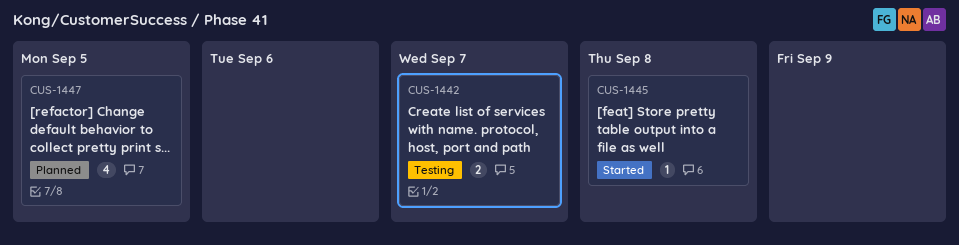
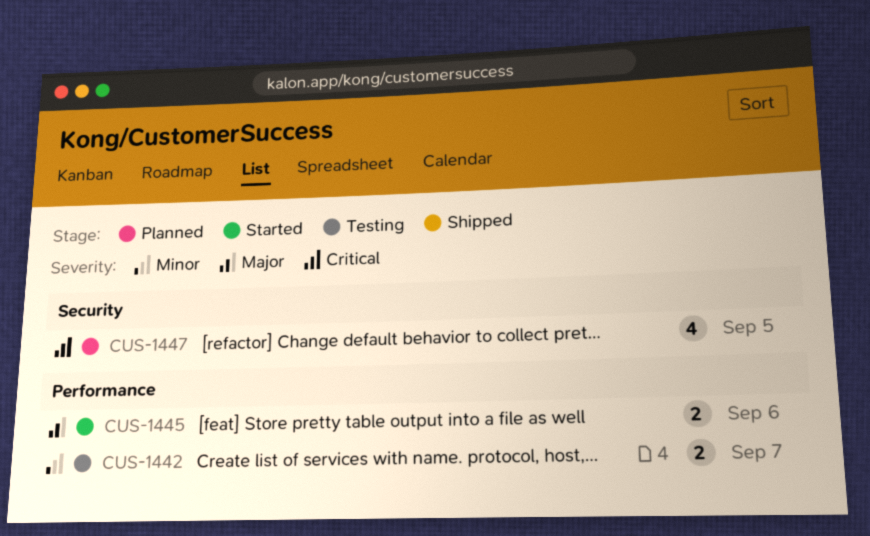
CUS-1445, estimate: 1 -> 2
CUS-1445, due: Sep 8 -> Sep 6

